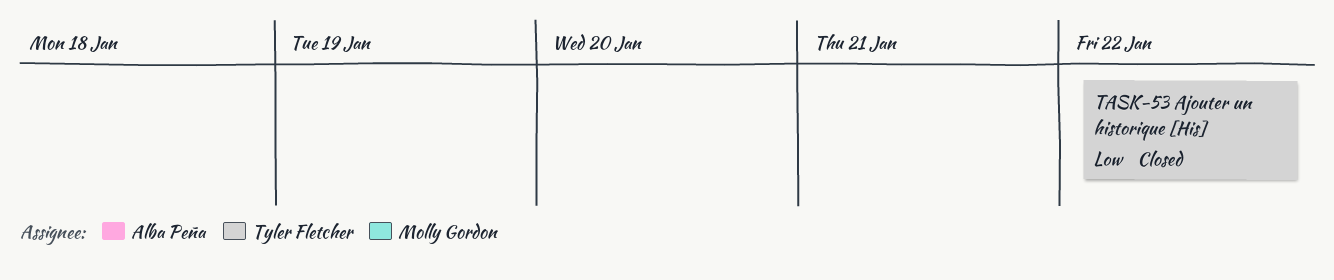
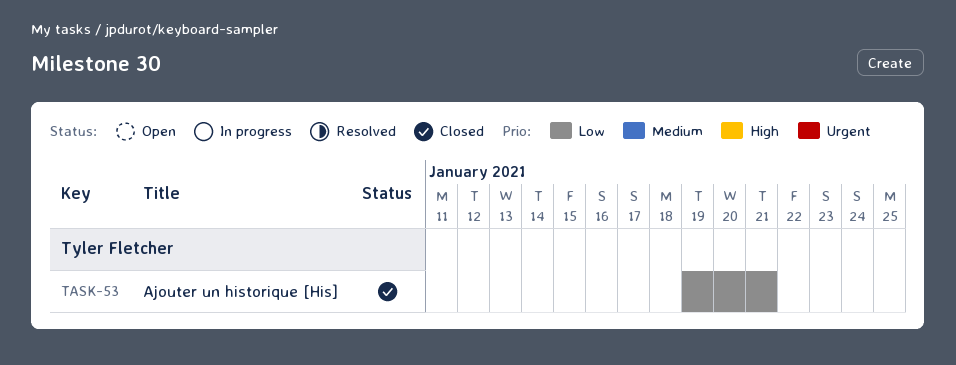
TASK-53, due: Jan 22 -> Jan 21

